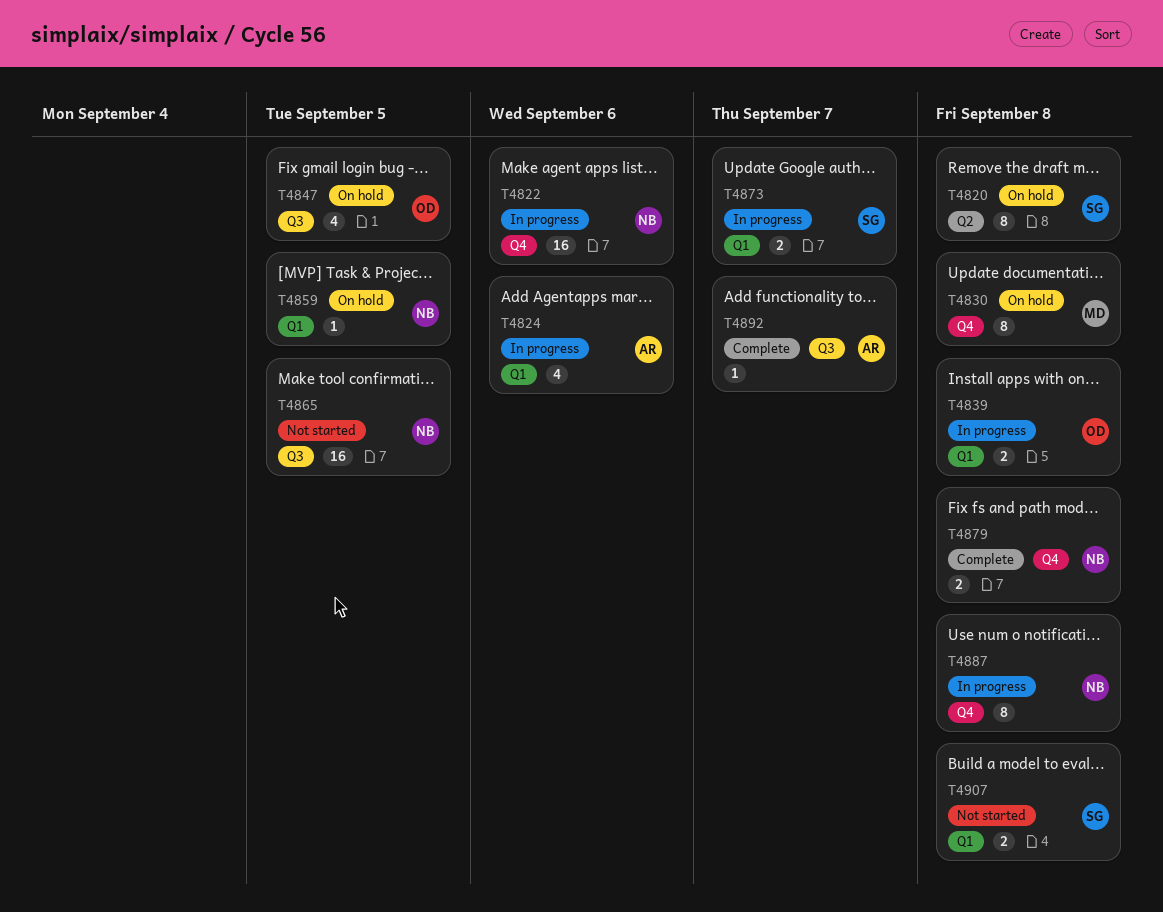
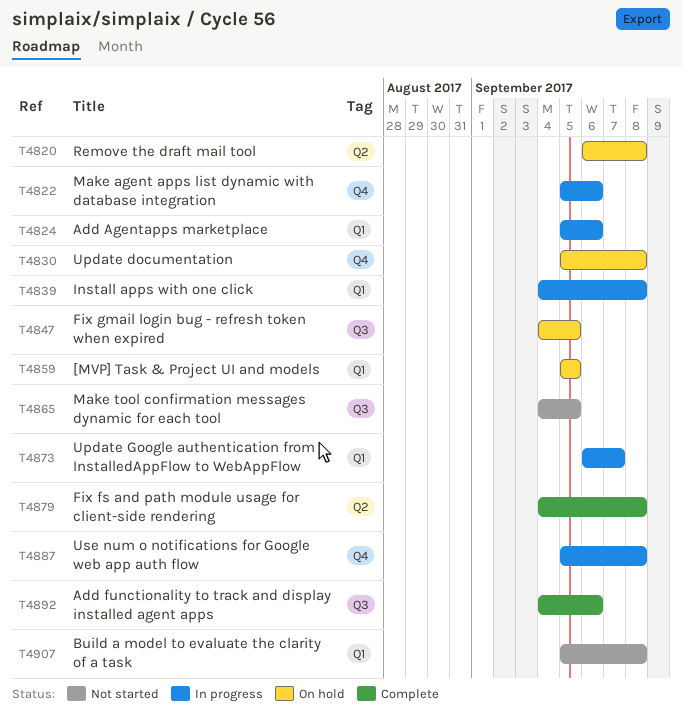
T4879, label: Q4 -> Q2
T4892, due: Sep 7 -> Sep 6

